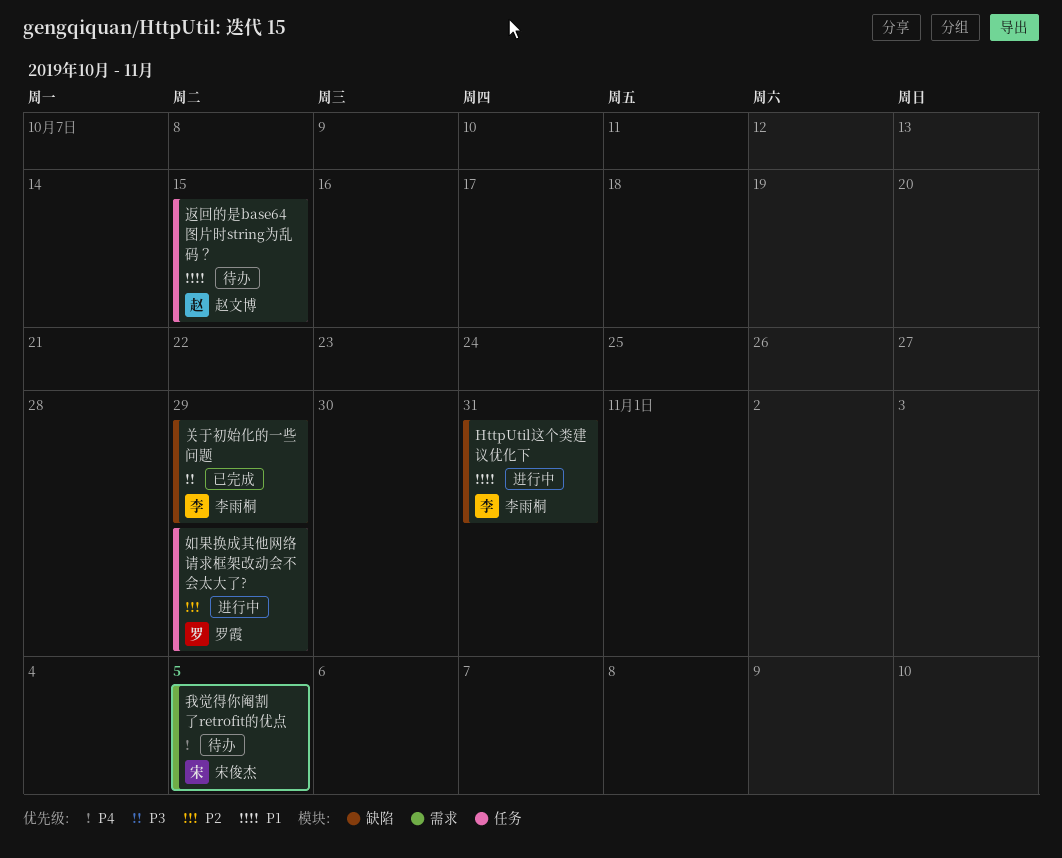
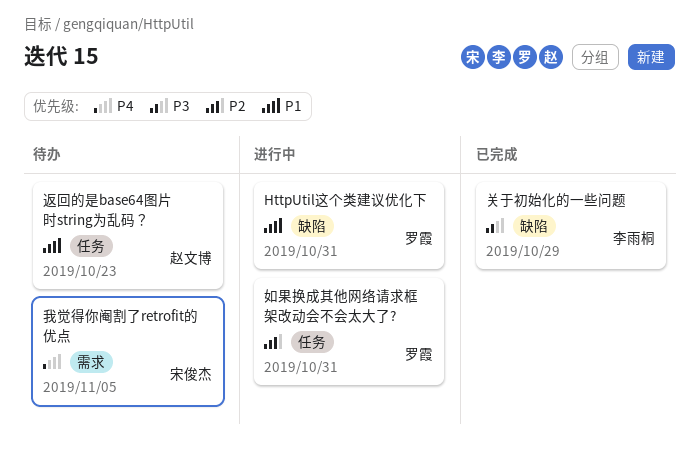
HttpUtil这个类建议优化下, owner: 李雨桐 -> 罗霞
如果换成其他网络请求框架改动会不会太大了?, due: Oct 29 -> Oct 31
返回的是base64图片时string为乱码？, due: Oct 15 -> Oct 23

